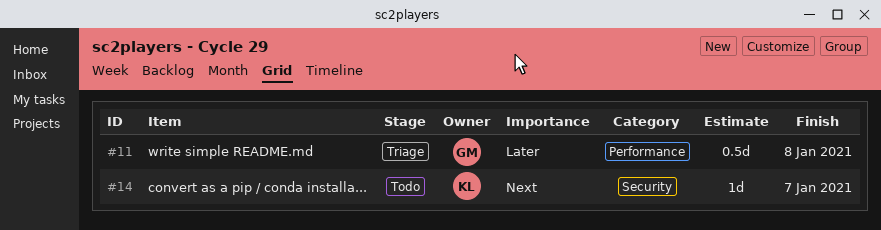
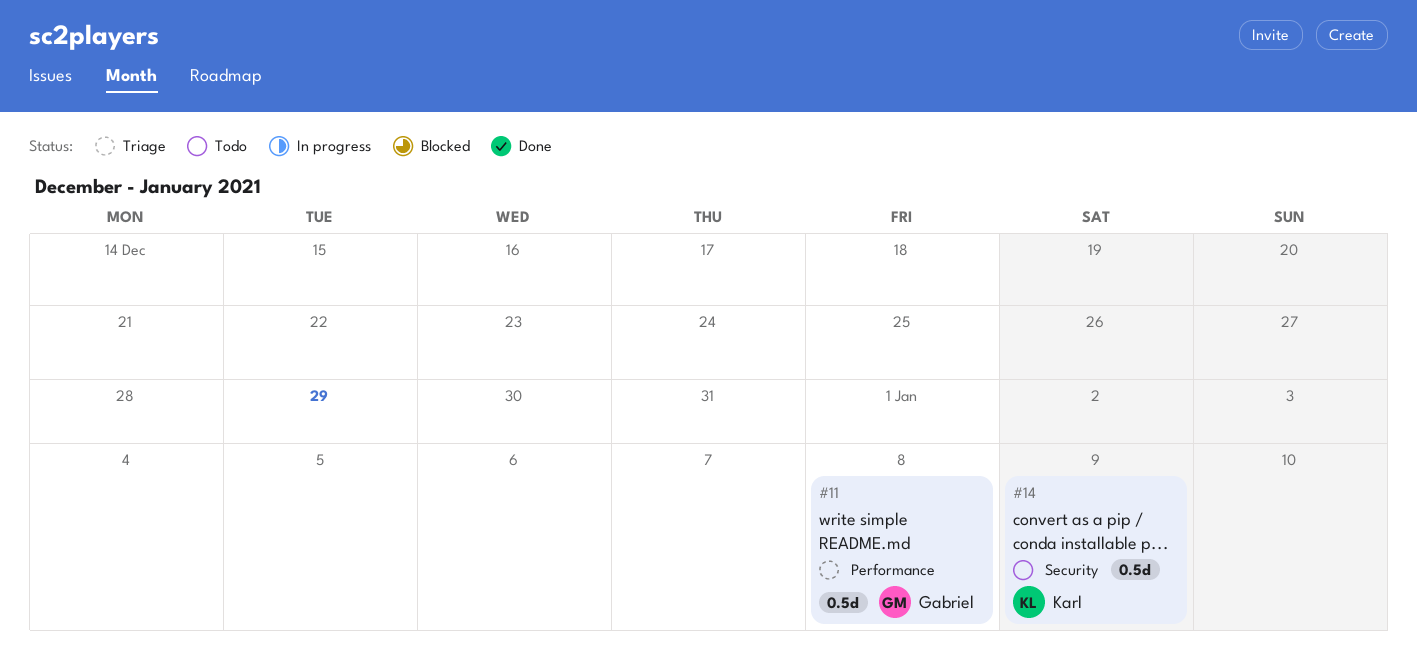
#14, estimate: 1d -> 0.5d
#14, due: Jan 7 -> Jan 9

